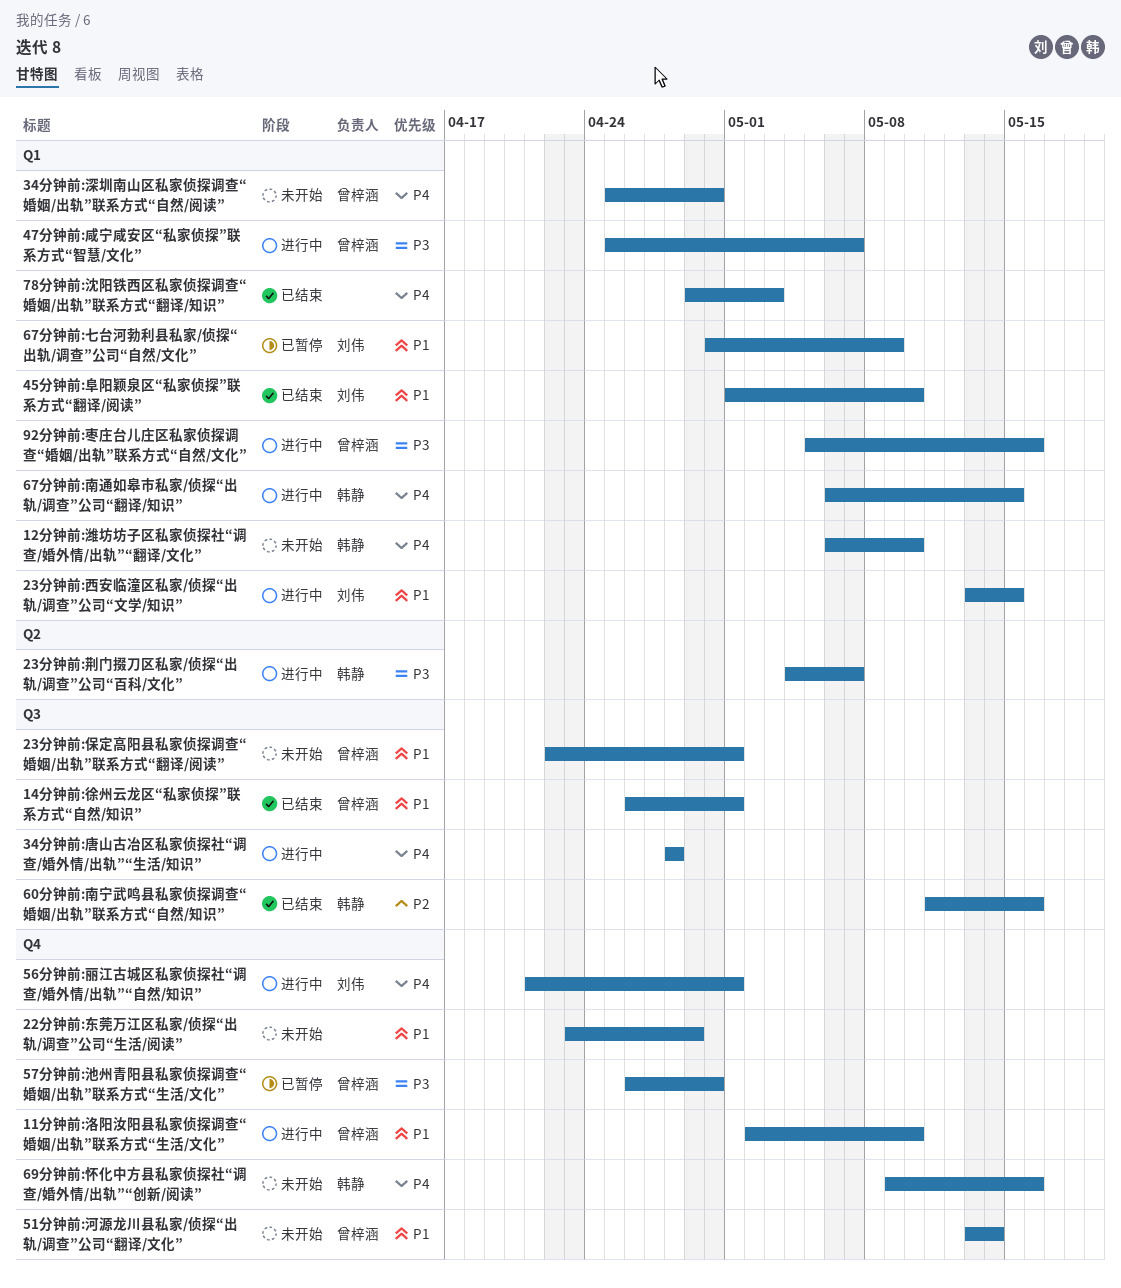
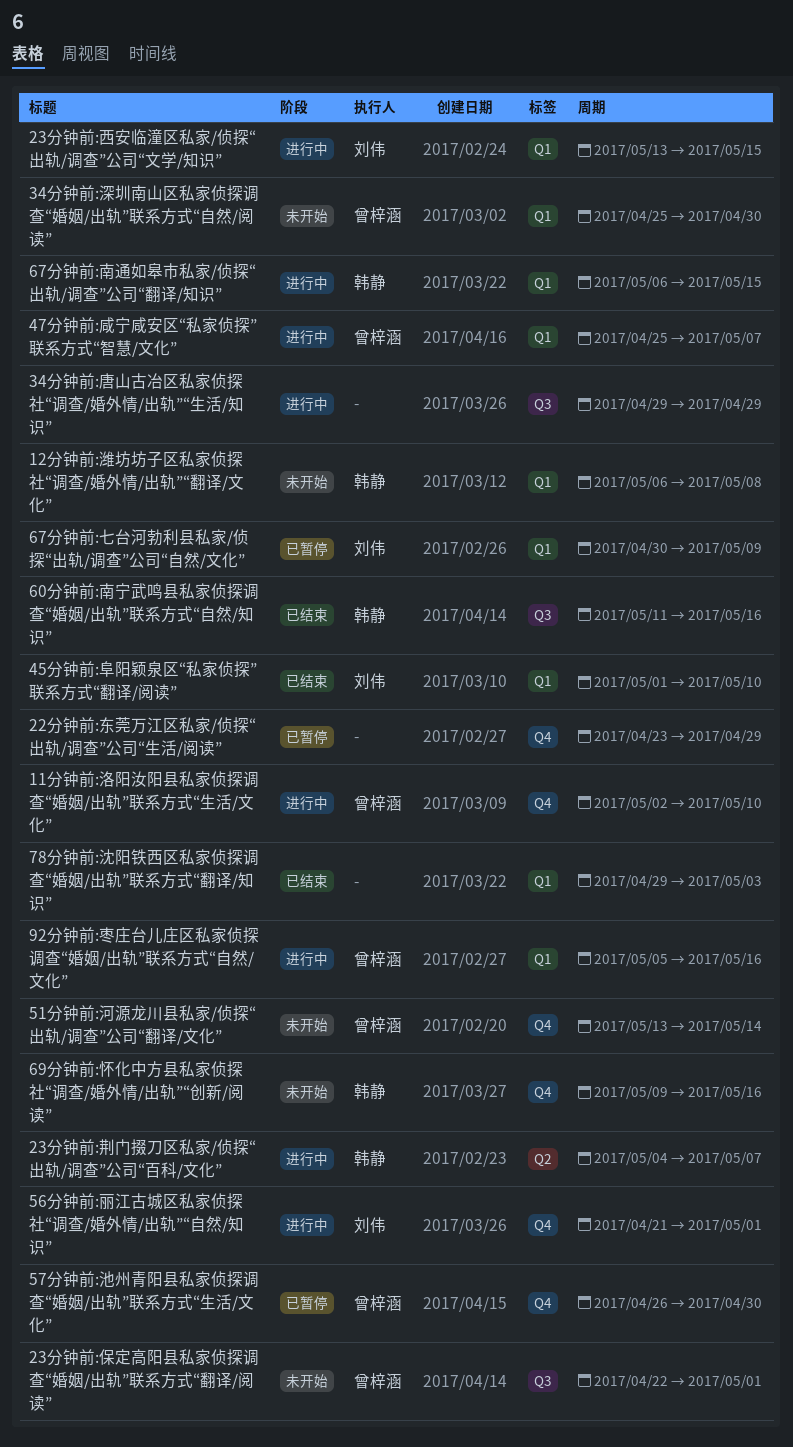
12分钟前:潍坊坊子区私家侦探社“调查/婚外情/出轨”“翻译/文化”, due: May 10 -> May 8
14分钟前:徐州云龙区“私家侦探”联系方式“自然/知识”: present -> none
22分钟前:东莞万江区私家/侦探“出轨/调查”公司“生活/阅读”, status: 未开始 -> 已暂停
34分钟前:唐山古冶区私家侦探社“调查/婚外情/出轨”“生活/知识”, start: Apr 28 -> Apr 29
34分钟前:唐山古冶区私家侦探社“调查/婚外情/出轨”“生活/知识”, due: Apr 28 -> Apr 29

